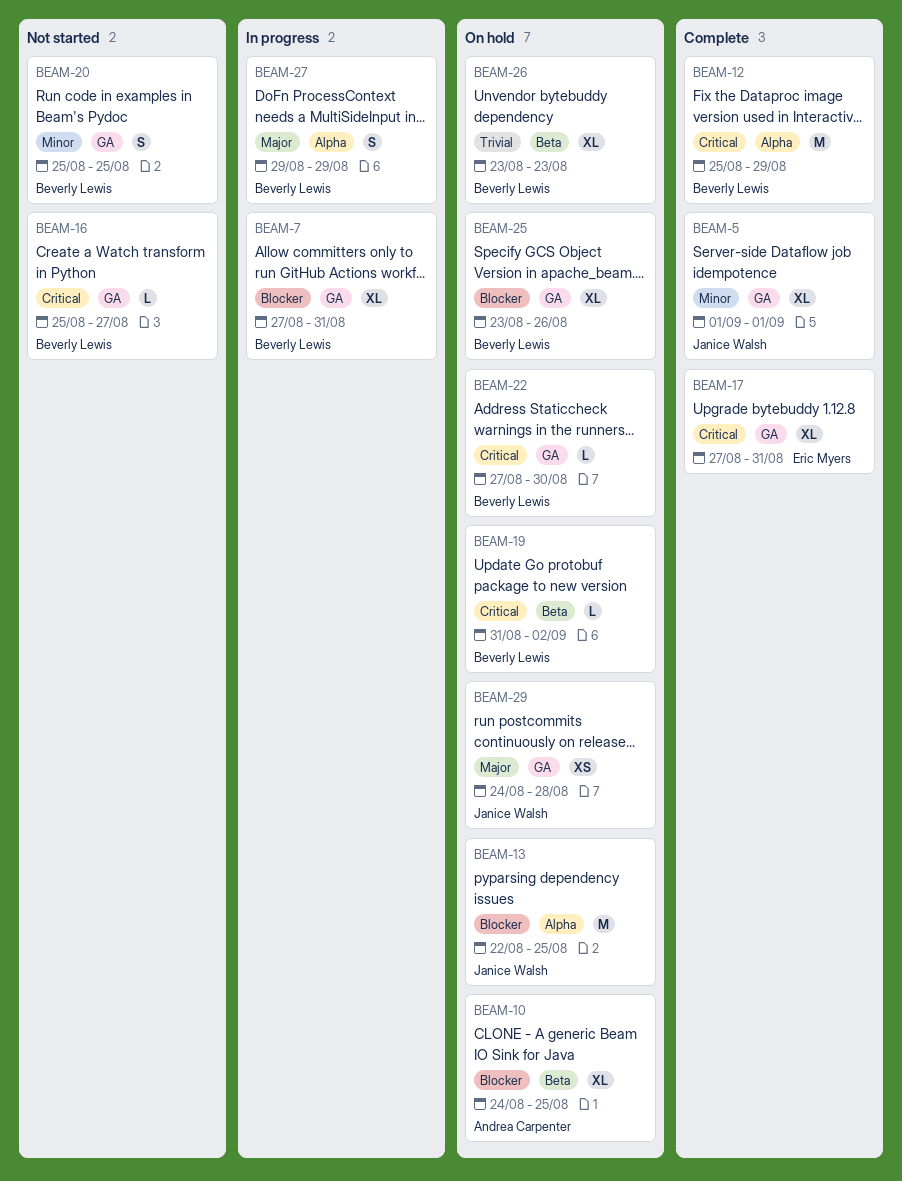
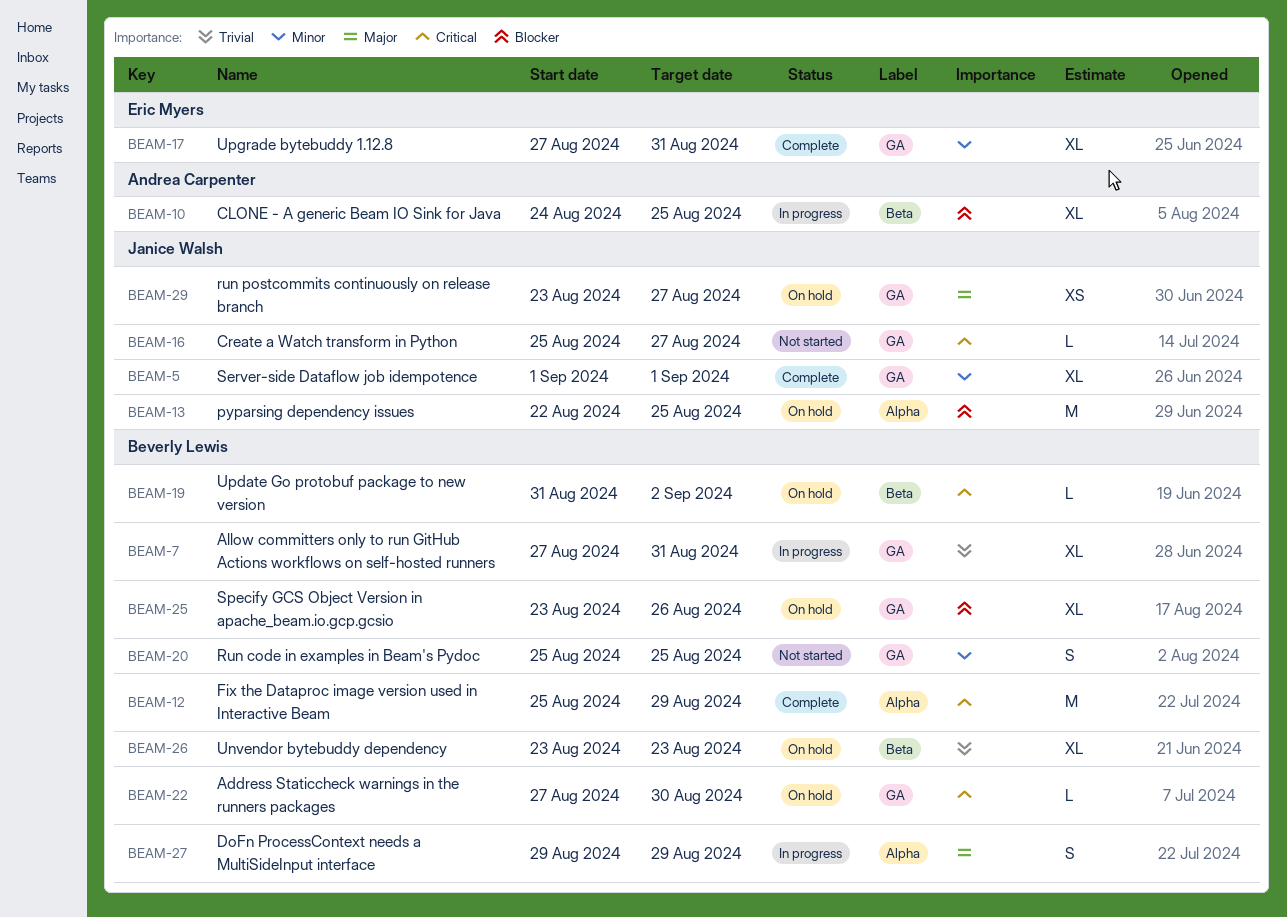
BEAM-7, priority: Blocker -> Trivial
BEAM-10, status: On hold -> In progress
BEAM-16, owner: Beverly Lewis -> Janice Walsh
BEAM-17, priority: Critical -> Minor
BEAM-29, start: Aug 24 -> Aug 23
BEAM-29, due: Aug 28 -> Aug 27

